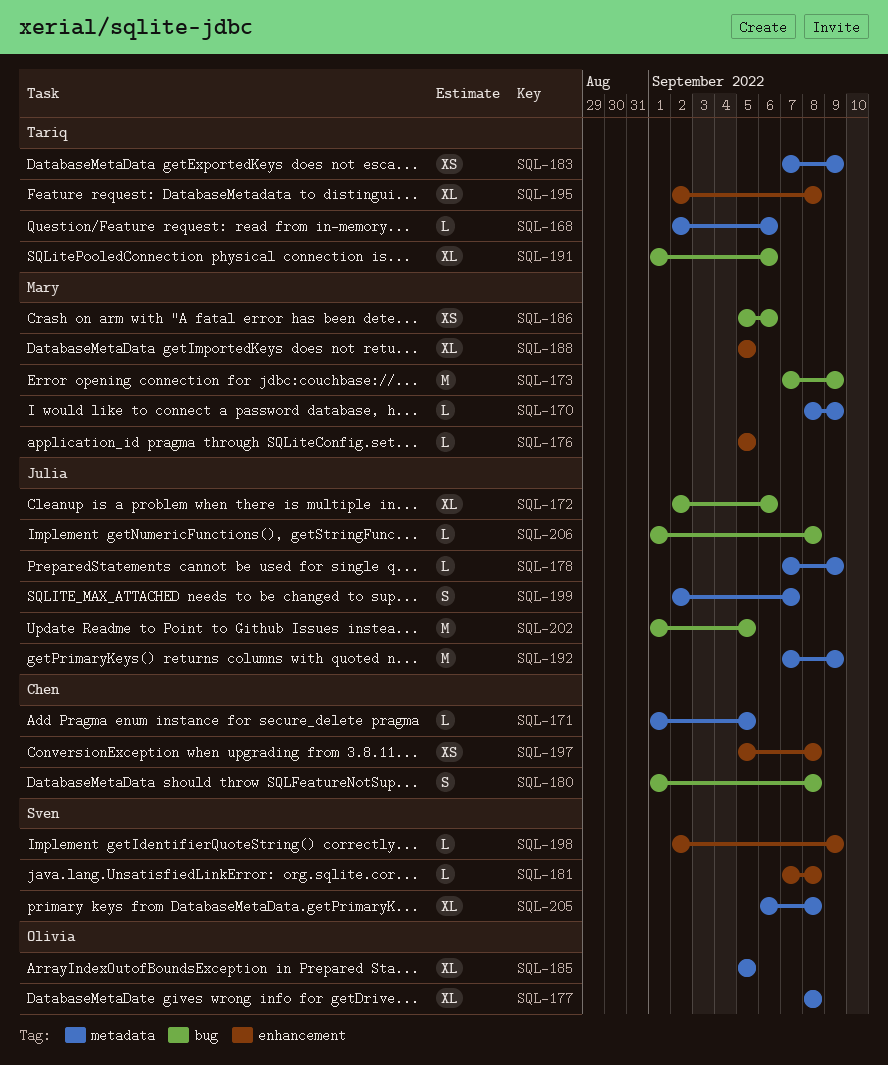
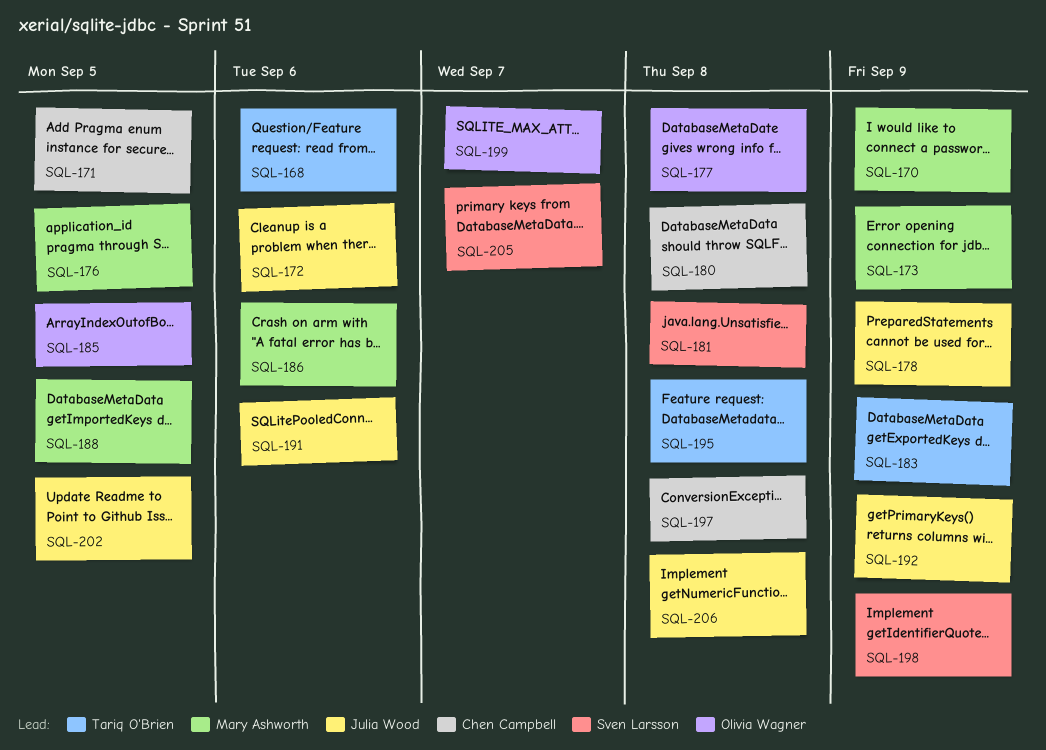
SQL-191, owner: Tariq O'Brien -> Julia Wood
SQL-199, owner: Julia Wood -> Olivia Wagner
SQL-205, due: Sep 8 -> Sep 7

